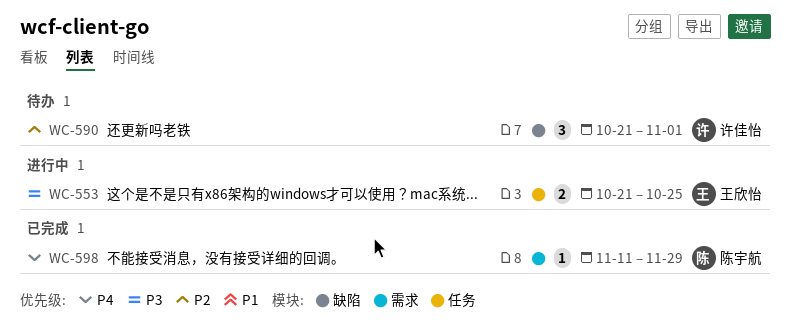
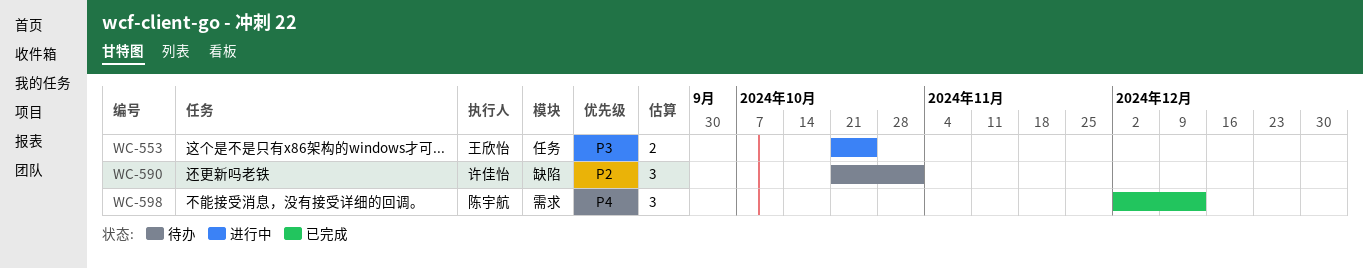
WC-598, estimate: 1 -> 3
WC-598, start: Nov 11 -> Dec 2
WC-598, due: Nov 29 -> Dec 13

